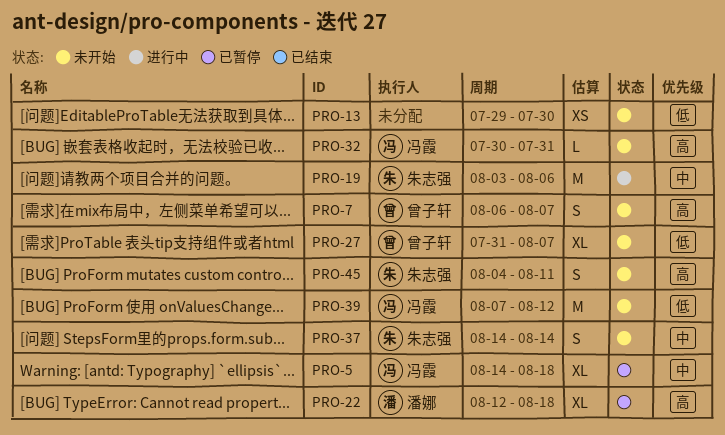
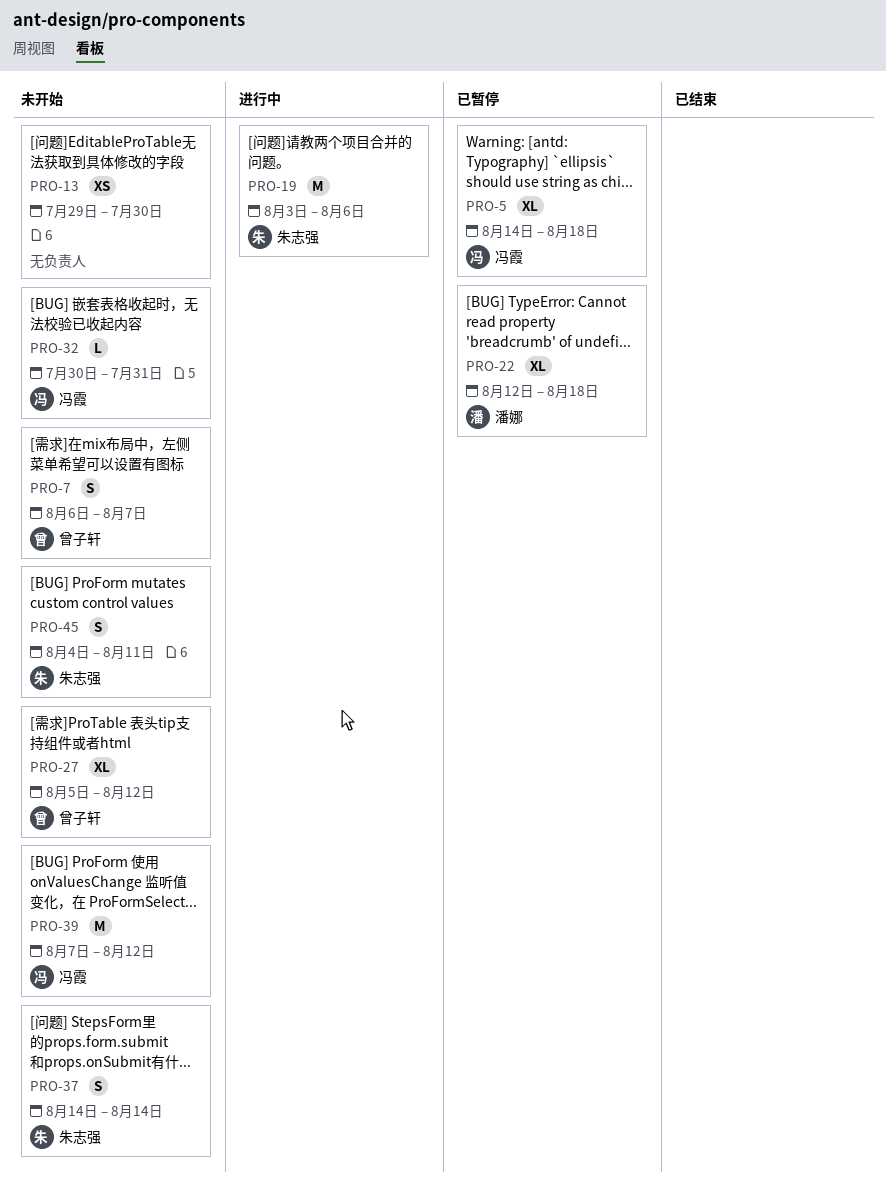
PRO-27, start: Jul 31 -> Aug 5
PRO-27, due: Aug 7 -> Aug 12

